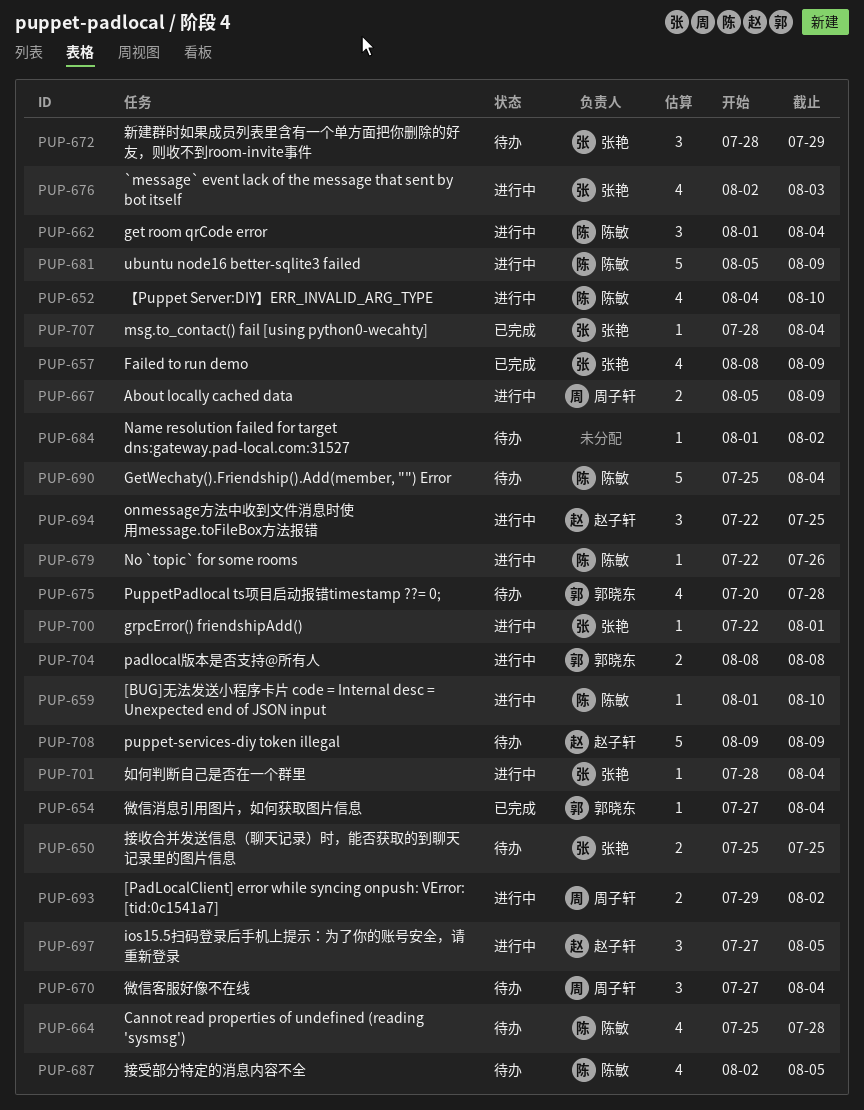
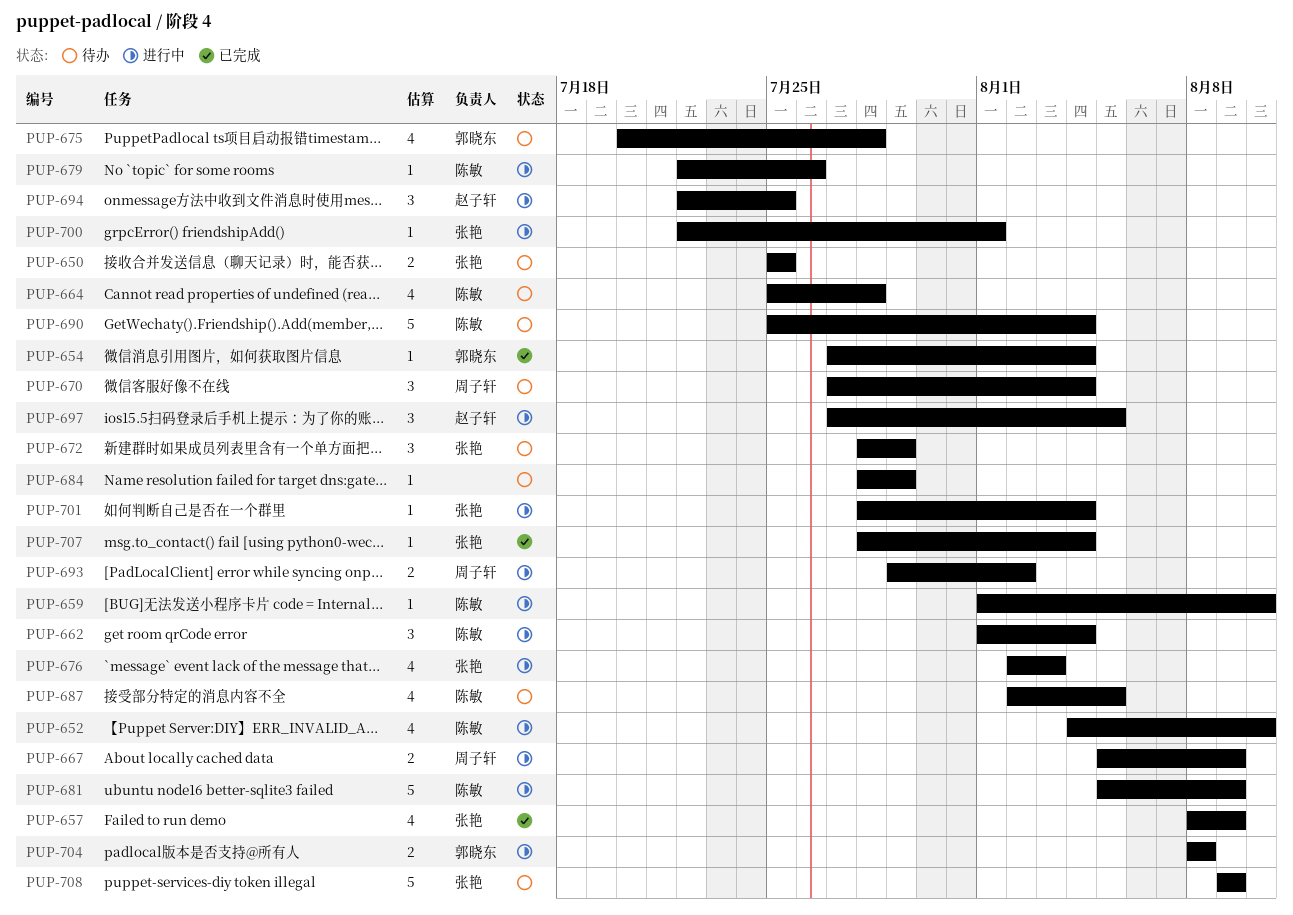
PUP-684, start: Aug 1 -> Jul 28
PUP-684, due: Aug 2 -> Jul 29
PUP-708, owner: 赵子轩 -> 张艳

